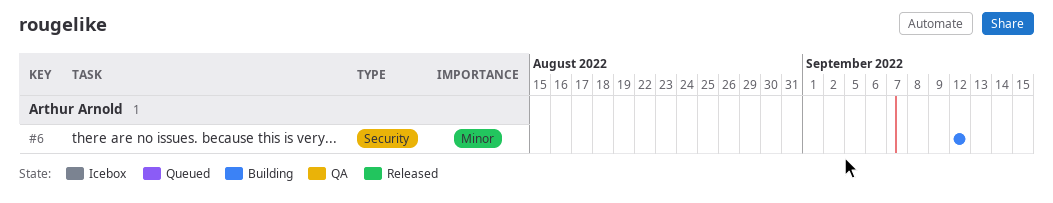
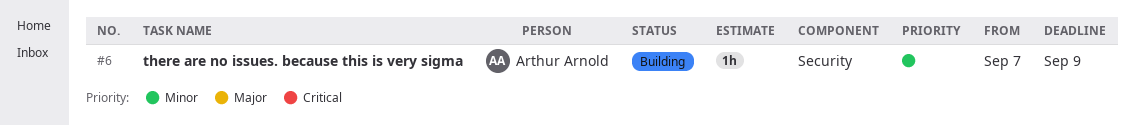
#6, start: Sep 12 -> Sep 7
#6, due: Sep 12 -> Sep 9

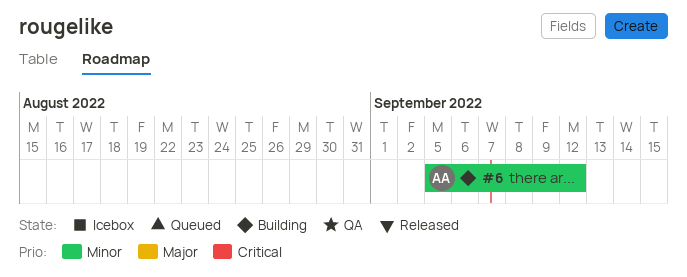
#6, start: Sep 7 -> Sep 5
#6, due: Sep 9 -> Sep 12

